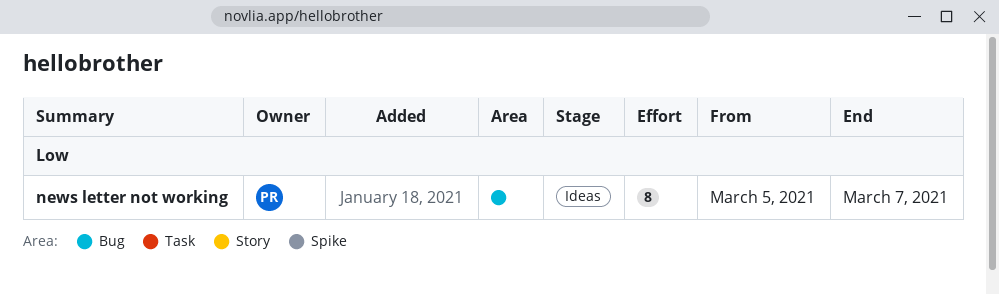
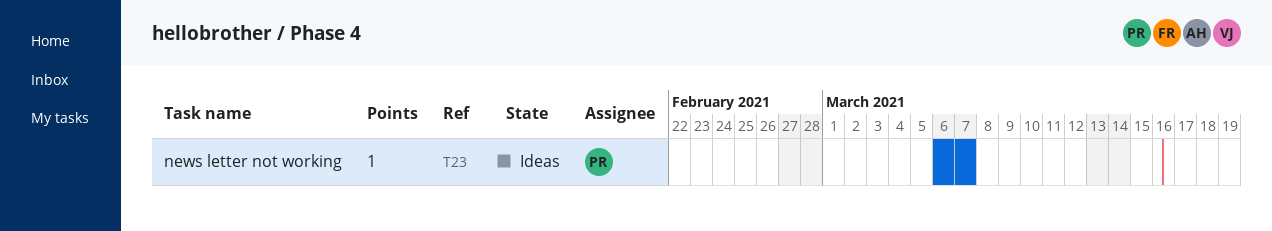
news letter not working, estimate: 8 -> 1
news letter not working, start: Mar 5 -> Mar 6

